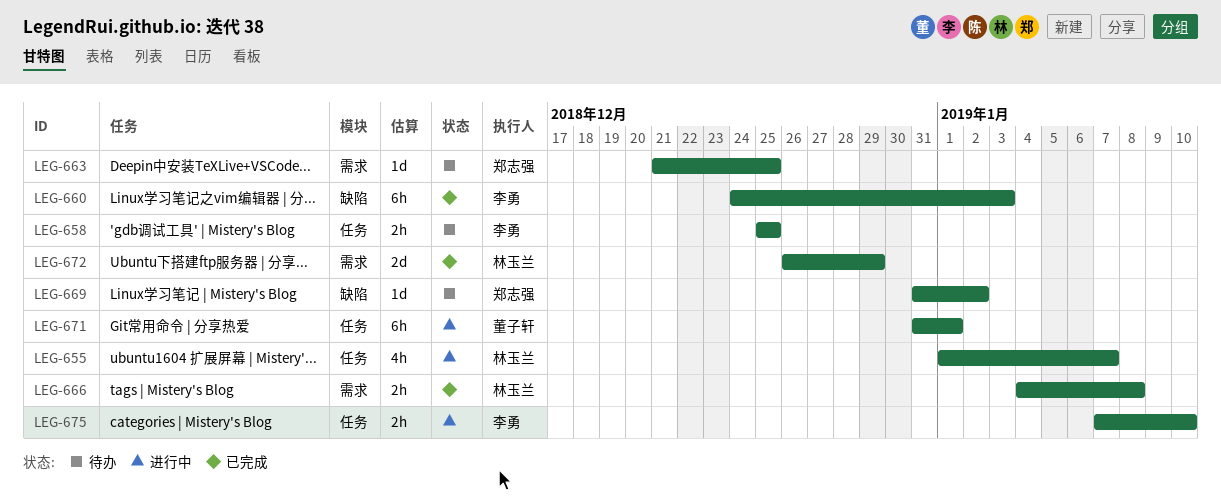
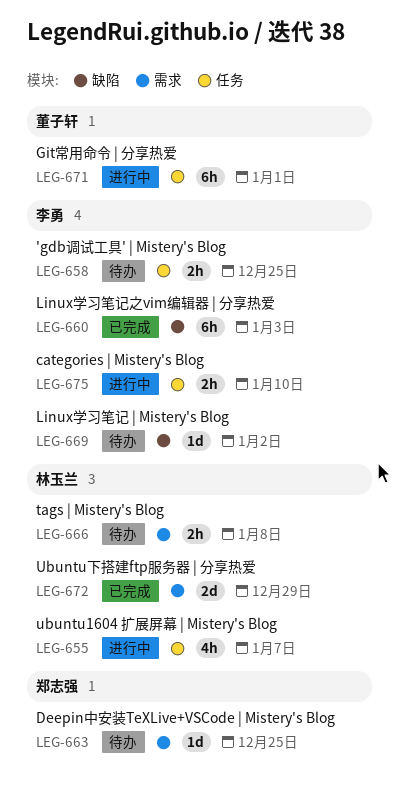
LEG-666, status: 已完成 -> 待办
LEG-669, owner: 郑志强 -> 李勇

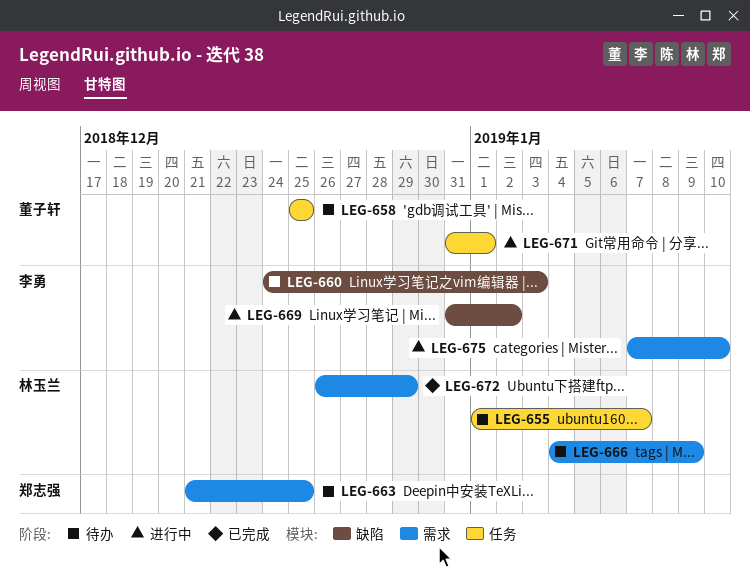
LEG-655, status: 进行中 -> 待办
LEG-658, owner: 李勇 -> 董子轩
LEG-660, status: 已完成 -> 待办
LEG-666, due: Jan 8 -> Jan 9
LEG-669, status: 待办 -> 进行中
LEG-675, label: 任务 -> 需求

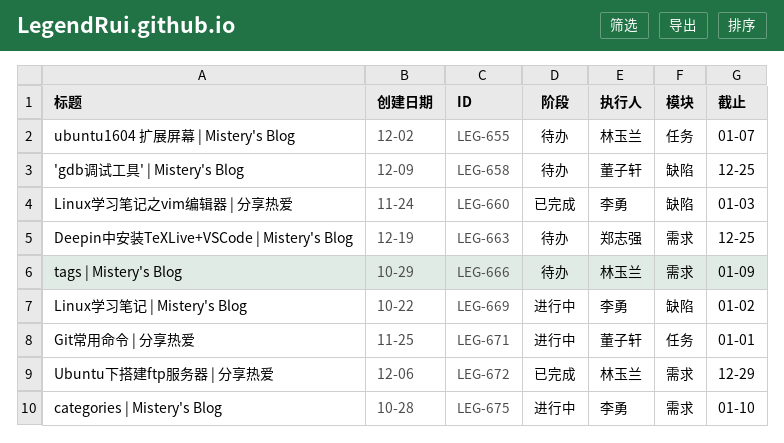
LEG-658, label: 任务 -> 缺陷
LEG-660, status: 待办 -> 已完成

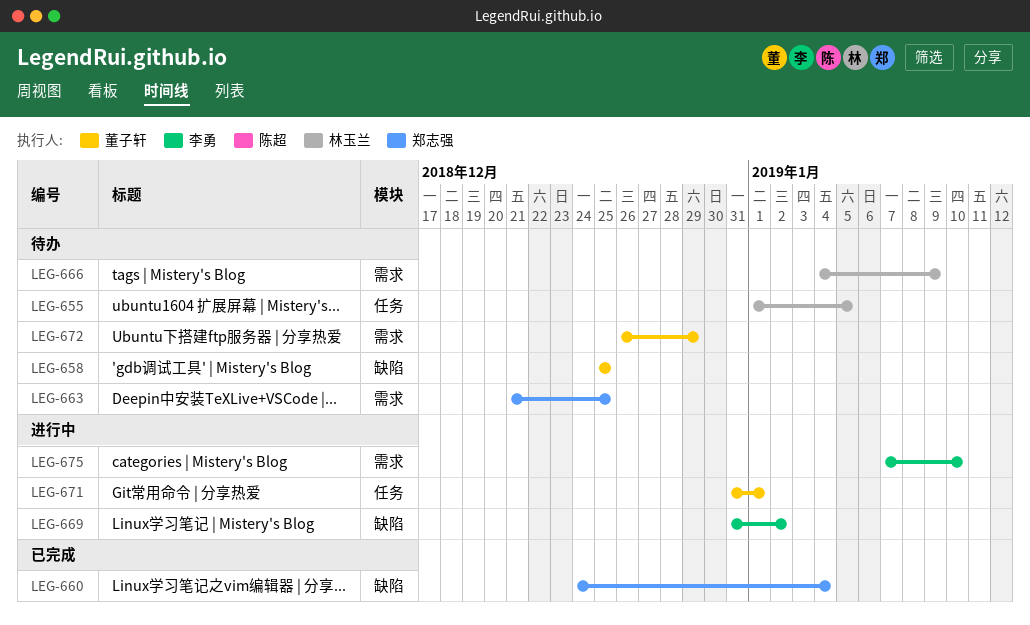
LEG-655, due: Jan 7 -> Jan 5
LEG-660, owner: 李勇 -> 郑志强
LEG-660, due: Jan 3 -> Jan 4
LEG-672, status: 已完成 -> 待办
LEG-672, owner: 林玉兰 -> 董子轩

